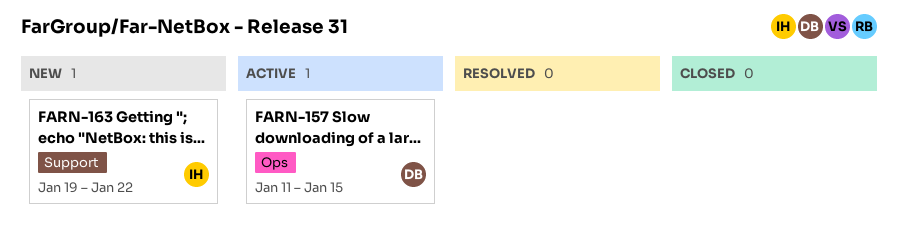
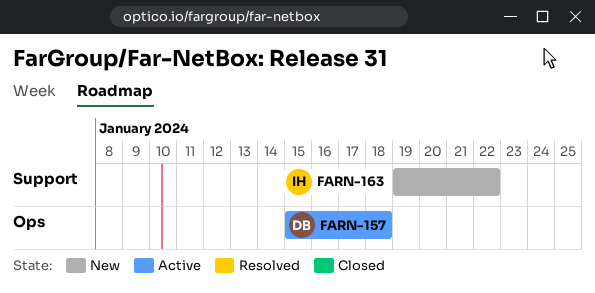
FARN-157, start: Jan 11 -> Jan 15
FARN-157, due: Jan 15 -> Jan 18

